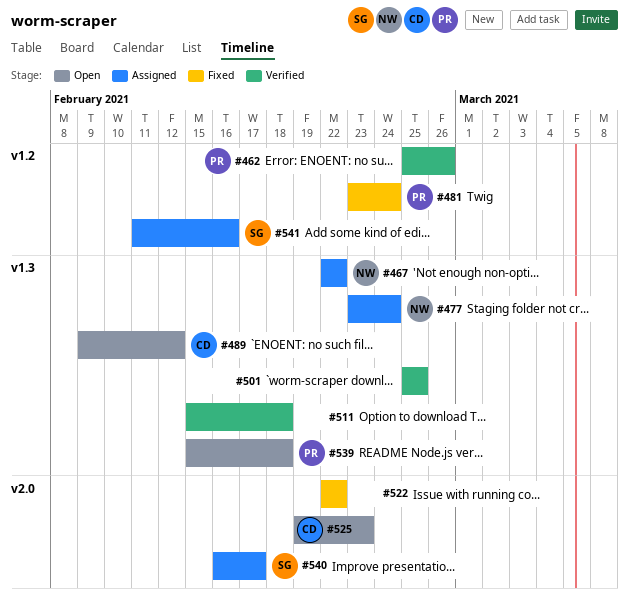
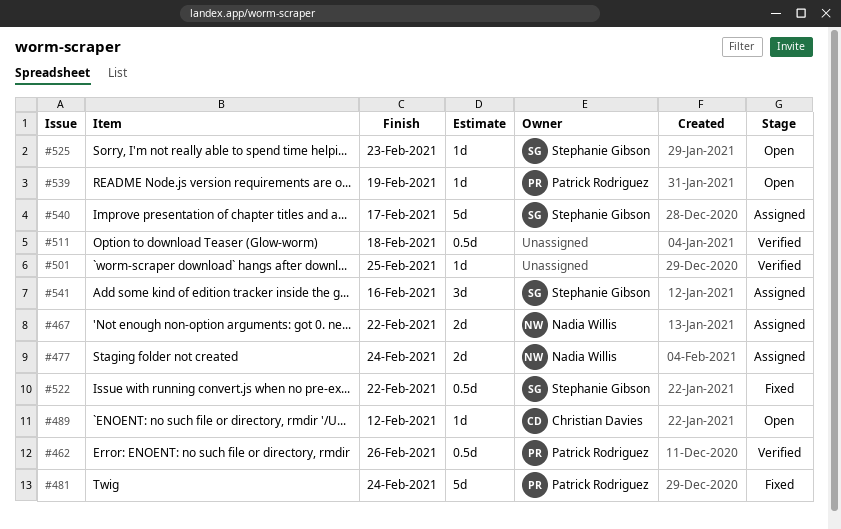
#522, owner: none -> Stephanie Gibson
#525, owner: Christian Davies -> Stephanie Gibson
#539, due: Feb 18 -> Feb 19

